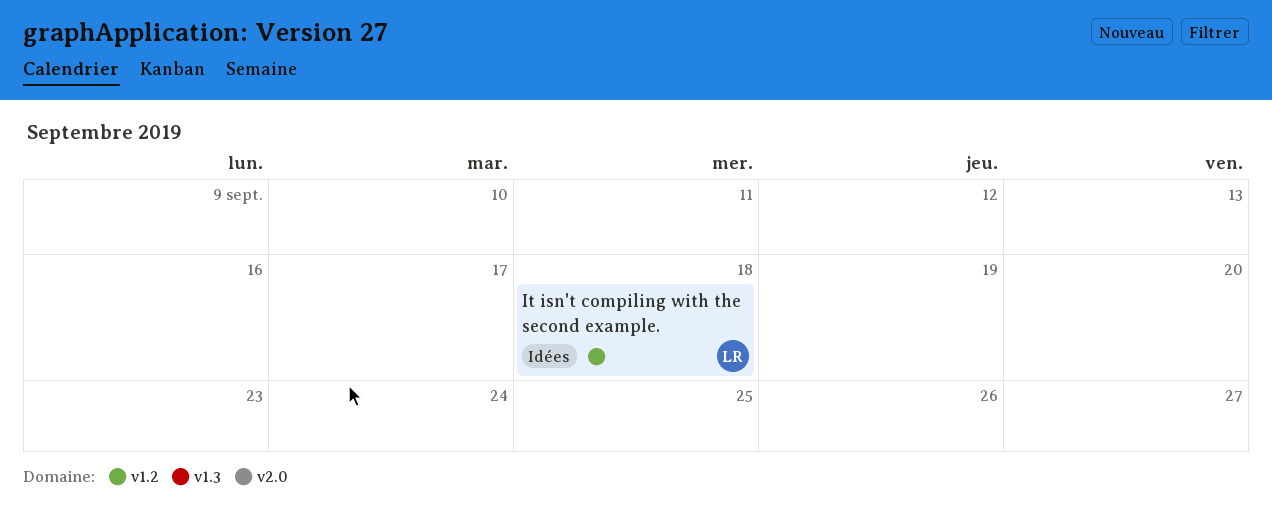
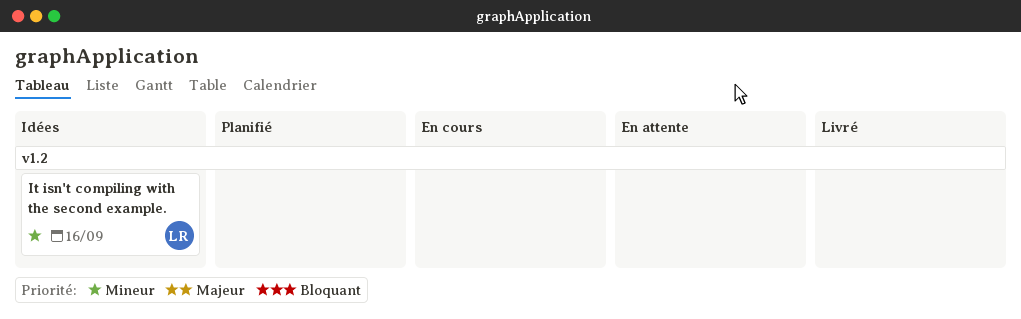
It isn't compiling with the second example., due: Sep 18 -> Sep 16

